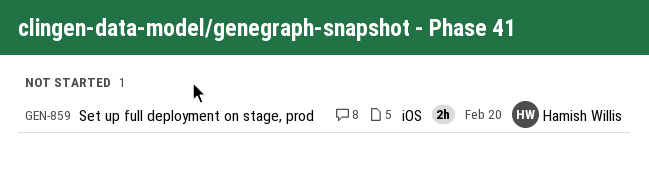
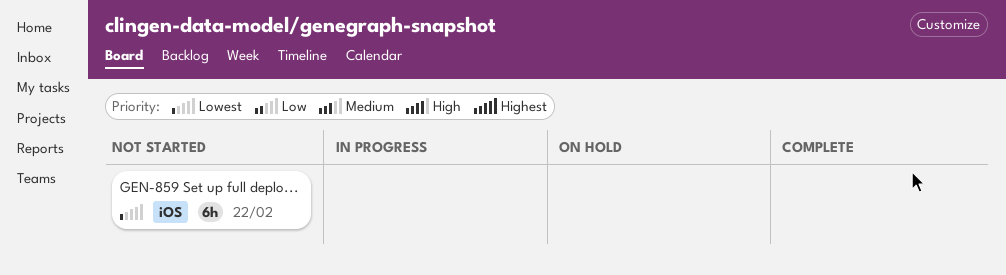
GEN-859, estimate: 2h -> 6h
GEN-859, due: Feb 20 -> Feb 22

